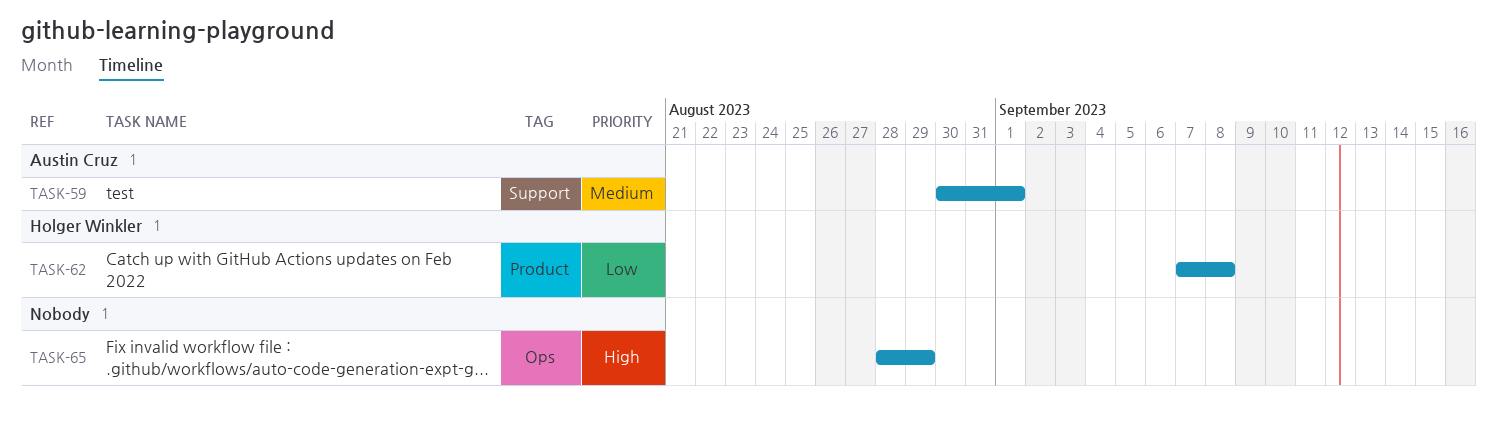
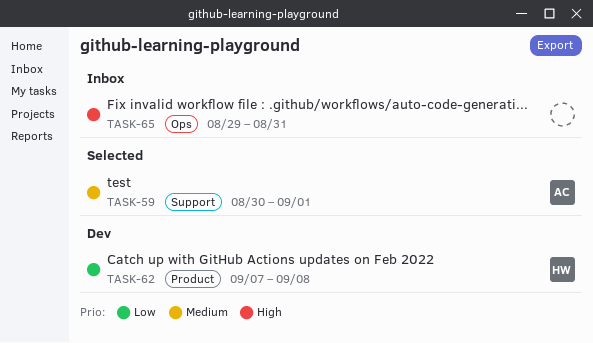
TASK-65, start: Aug 28 -> Aug 29
TASK-65, due: Aug 29 -> Aug 31

